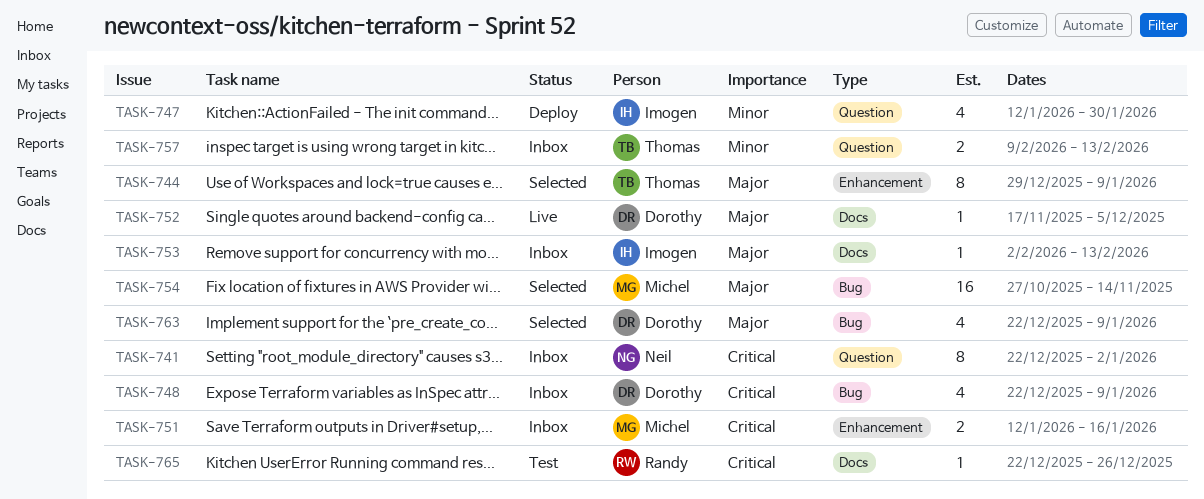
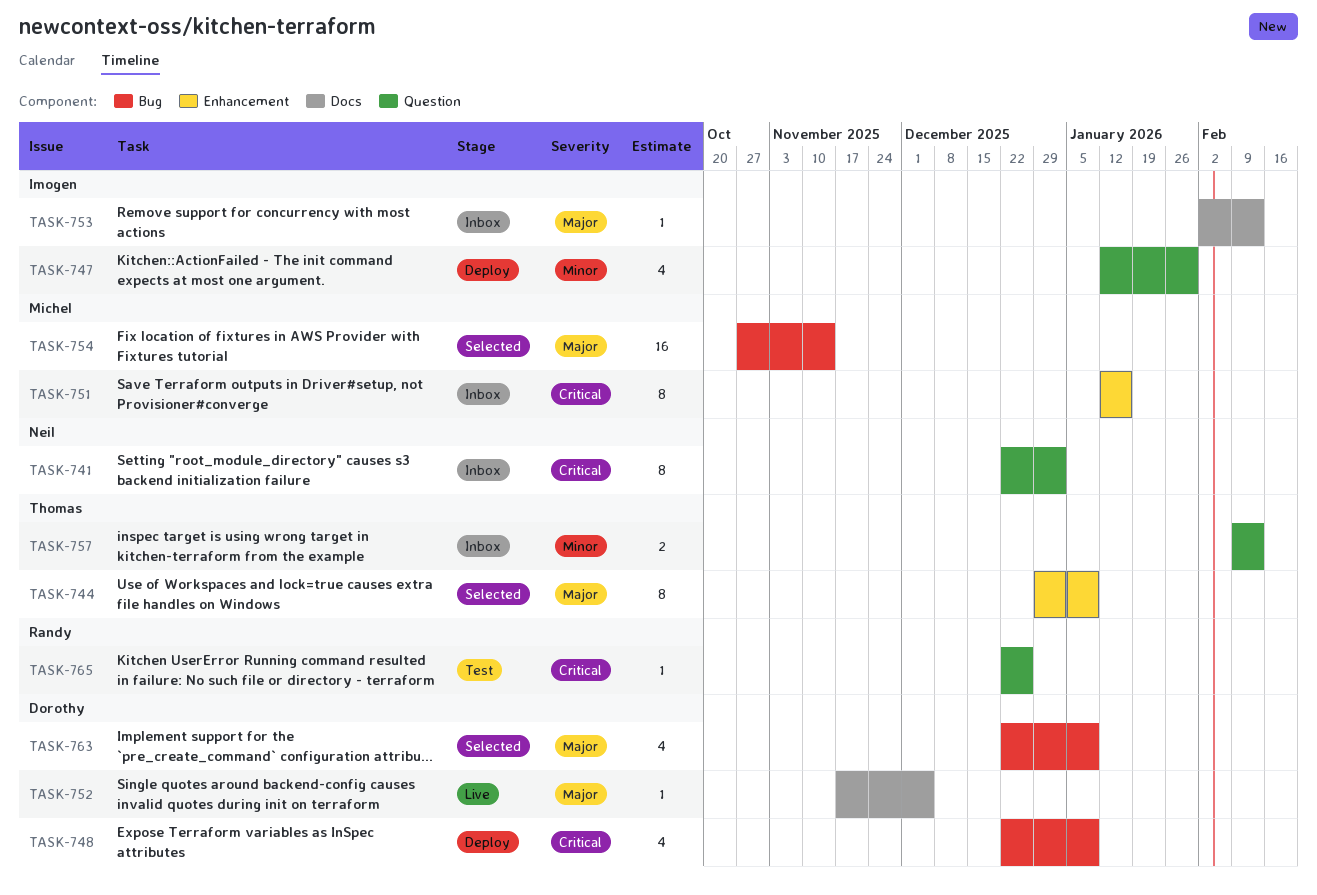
TASK-748, status: Inbox -> Deploy
TASK-751, estimate: 2 -> 8
TASK-765, label: Docs -> Question

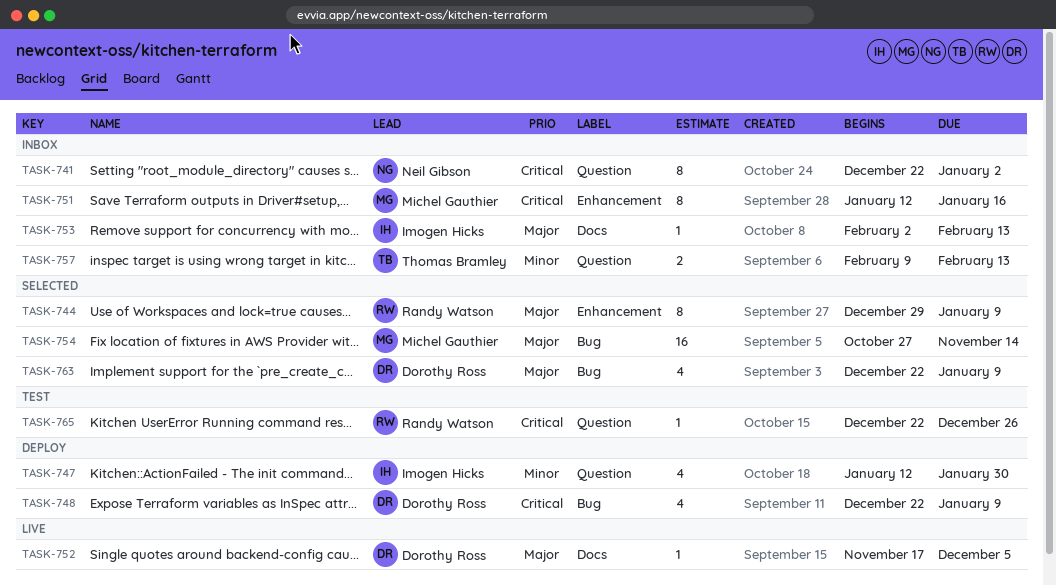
TASK-744, owner: Thomas Bramley -> Randy Watson

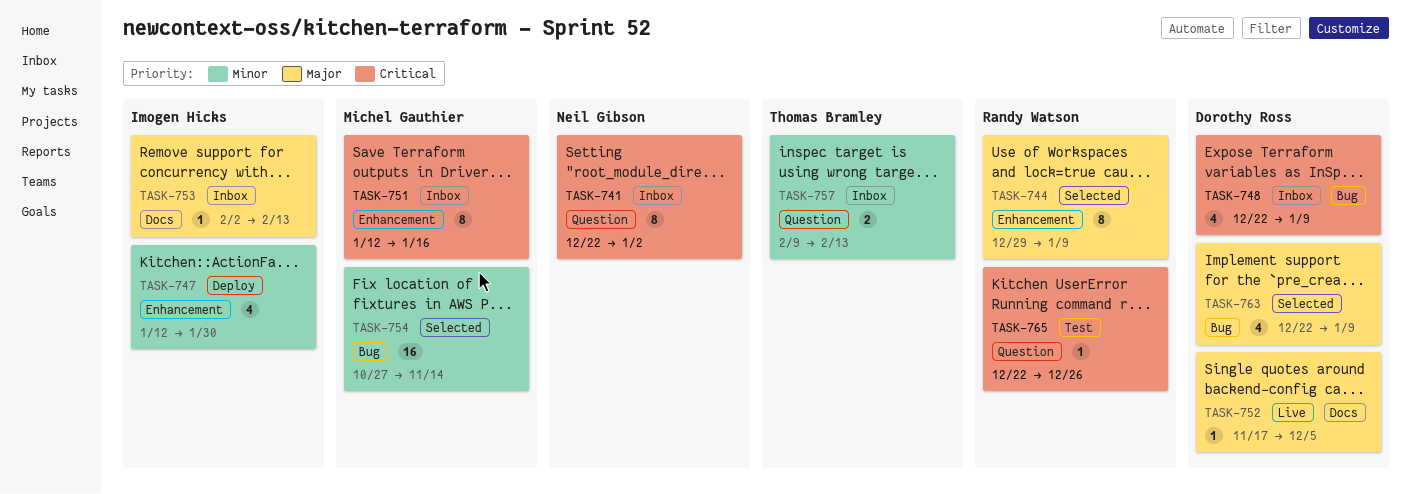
TASK-747, label: Question -> Enhancement
TASK-748, status: Deploy -> Inbox
TASK-754, priority: Major -> Minor

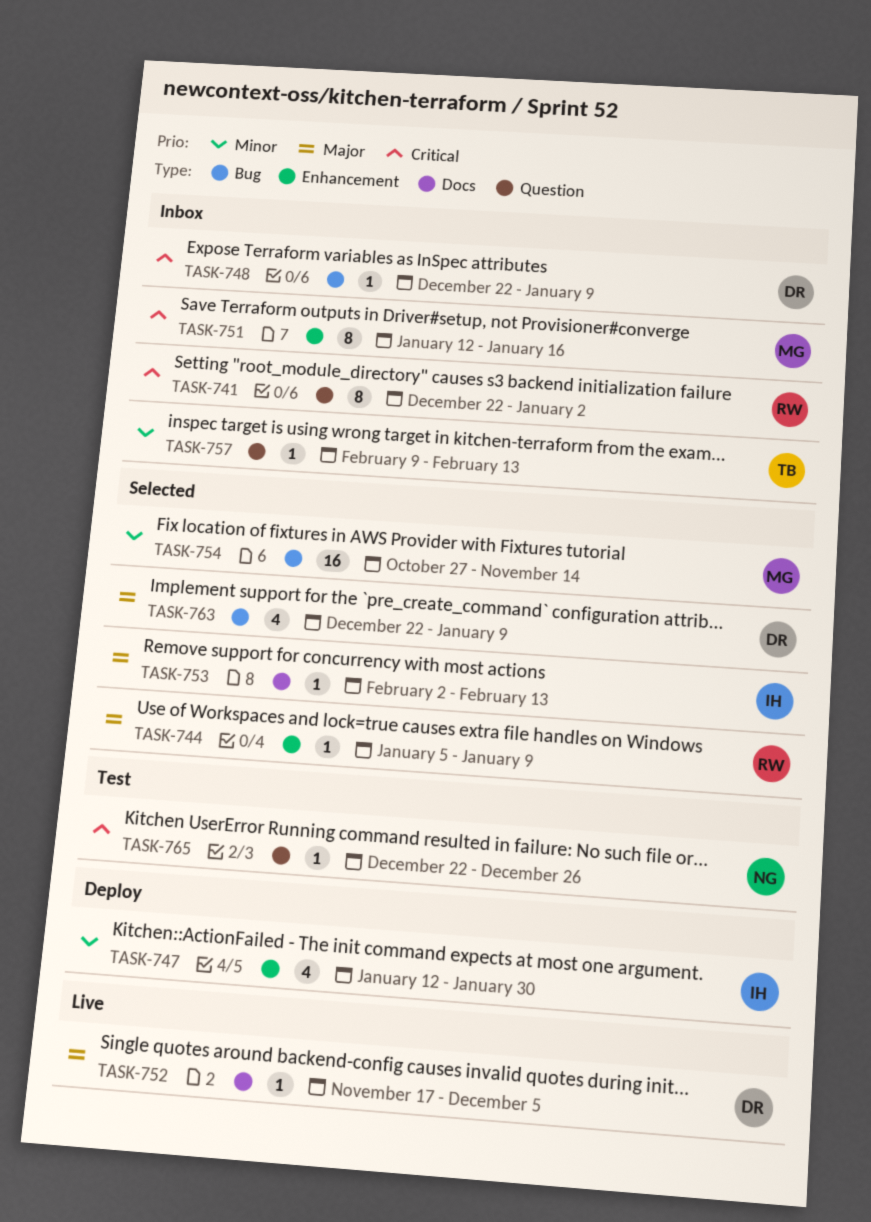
TASK-741, owner: Neil Gibson -> Randy Watson
TASK-744, estimate: 8 -> 1
TASK-744, start: Dec 29 -> Jan 5
TASK-748, estimate: 4 -> 1
TASK-753, status: Inbox -> Selected
TASK-757, estimate: 2 -> 1
TASK-765, owner: Randy Watson -> Neil Gibson

